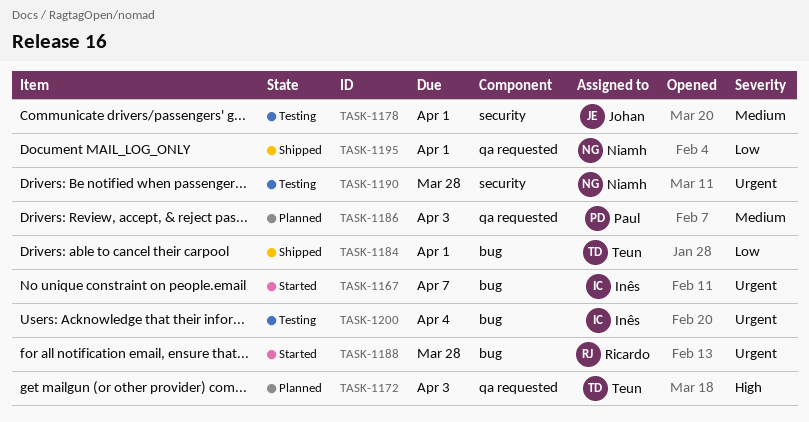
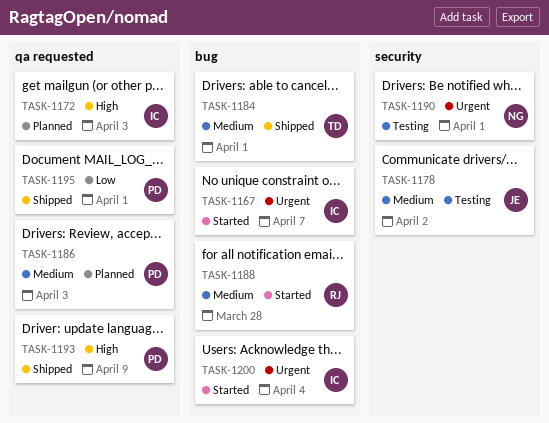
TASK-1172, owner: Teun -> Inês
TASK-1178, due: Apr 1 -> Apr 2
TASK-1184, priority: Low -> Medium
TASK-1188, priority: Urgent -> Medium
TASK-1190, due: Mar 28 -> Apr 1
TASK-1193: none -> present
TASK-1195, owner: Niamh -> Paul
TASK-1200, status: Testing -> Started

